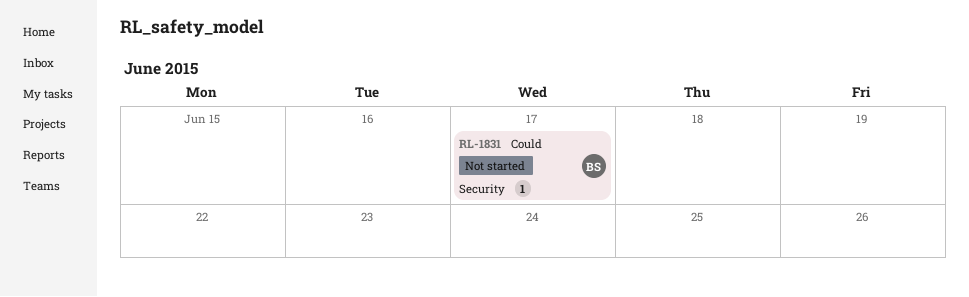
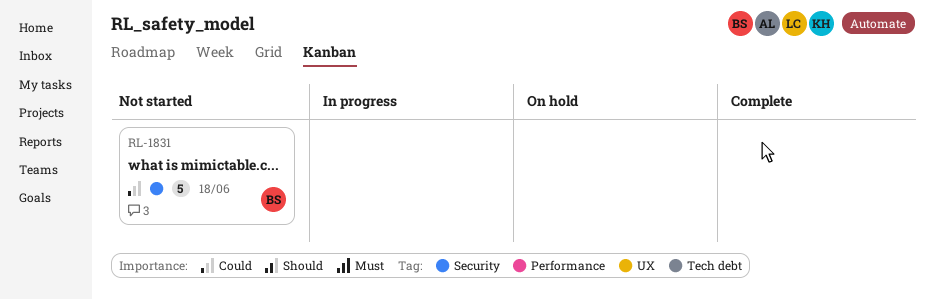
RL-1831, estimate: 1 -> 5
RL-1831, due: Jun 17 -> Jun 18

